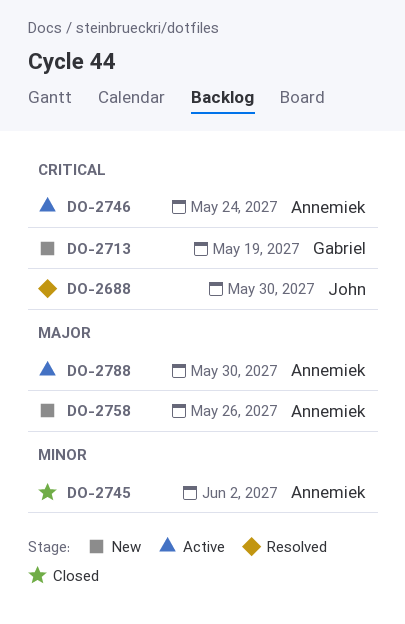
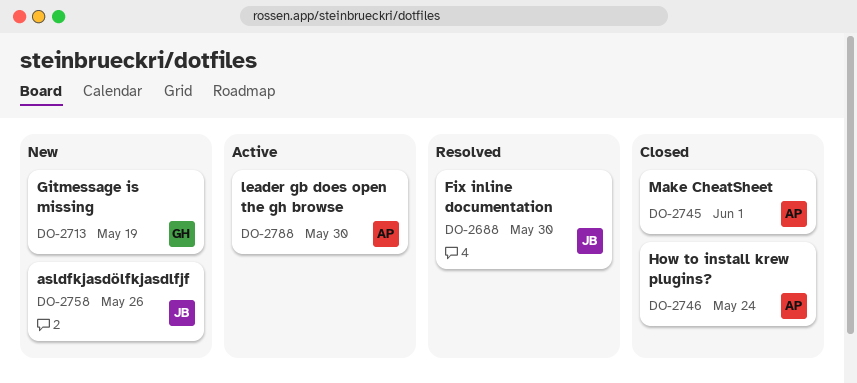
DO-2745, due: Jun 2 -> Jun 1
DO-2746, status: Active -> Closed
DO-2758, owner: Annemiek -> John

